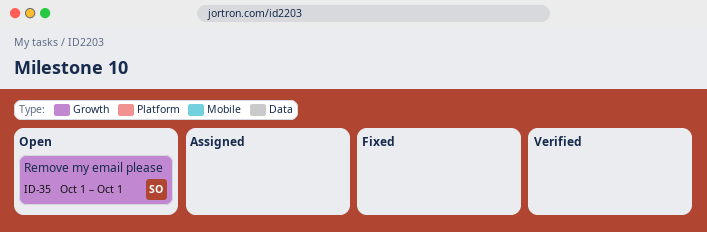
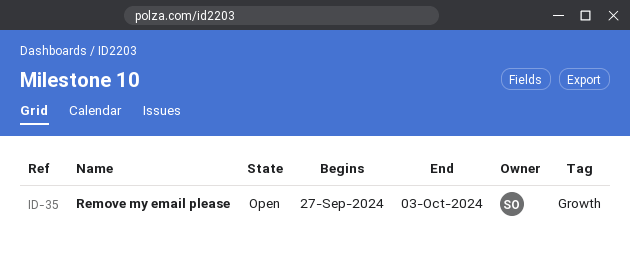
ID-35, start: Oct 1 -> Sep 27
ID-35, due: Oct 1 -> Oct 3

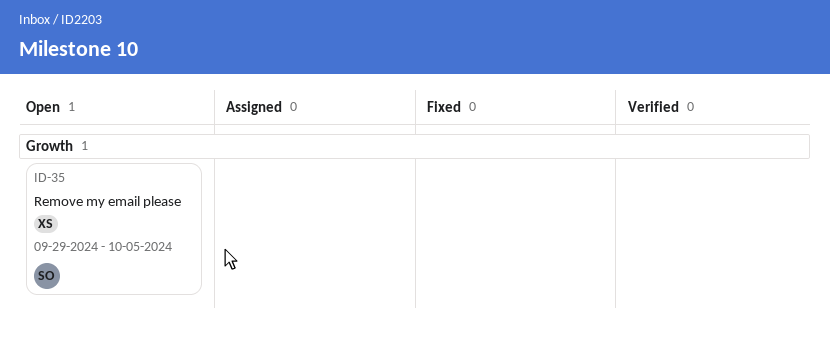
ID-35, start: Sep 27 -> Sep 29
ID-35, due: Oct 3 -> Oct 5

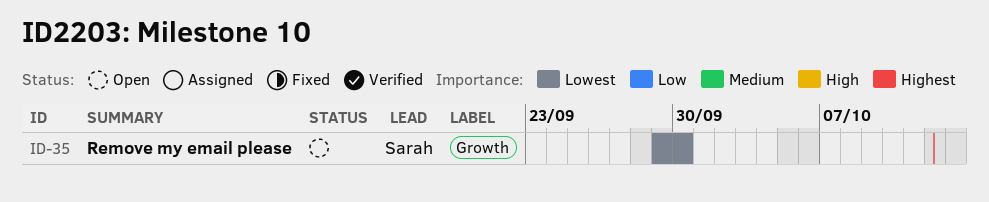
ID-35, due: Oct 5 -> Sep 30

